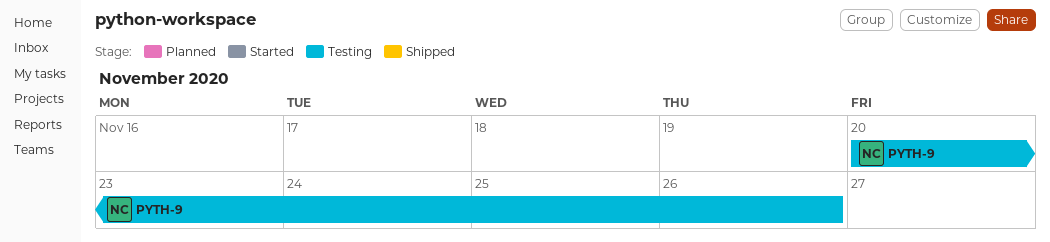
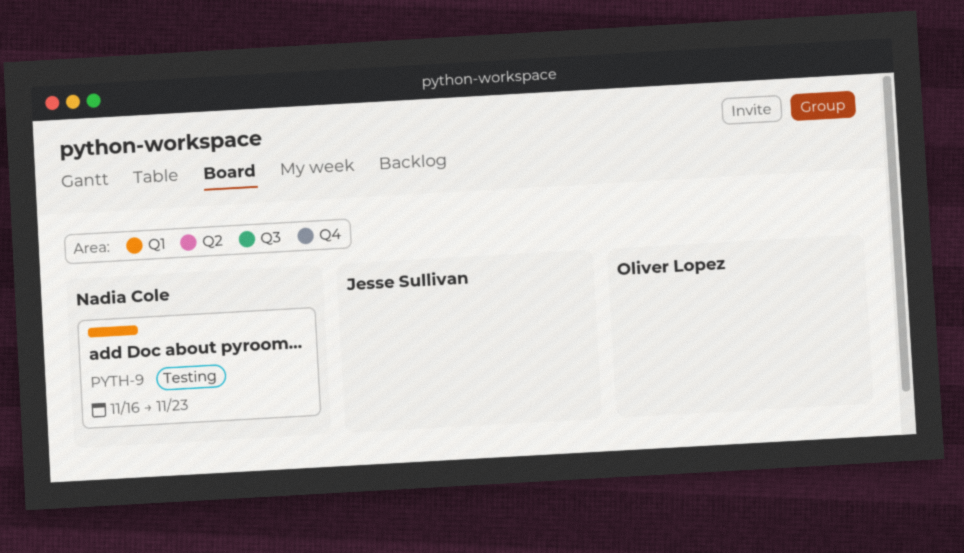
PYTH-9, start: Nov 20 -> Nov 16
PYTH-9, due: Nov 26 -> Nov 23

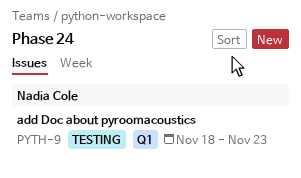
PYTH-9, start: Nov 16 -> Nov 18

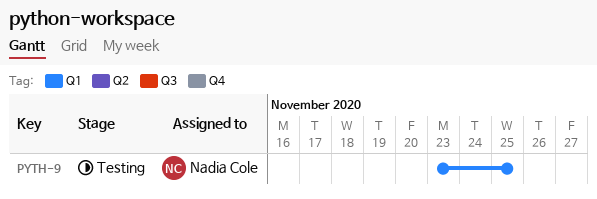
PYTH-9, start: Nov 18 -> Nov 23
PYTH-9, due: Nov 23 -> Nov 25

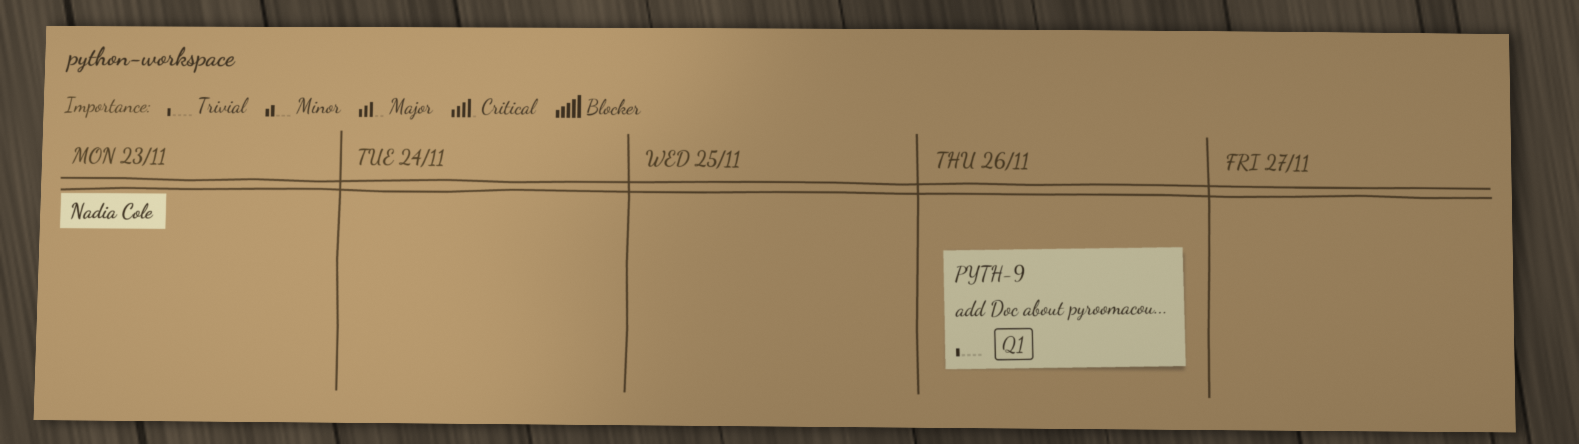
PYTH-9, due: Nov 25 -> Nov 26

